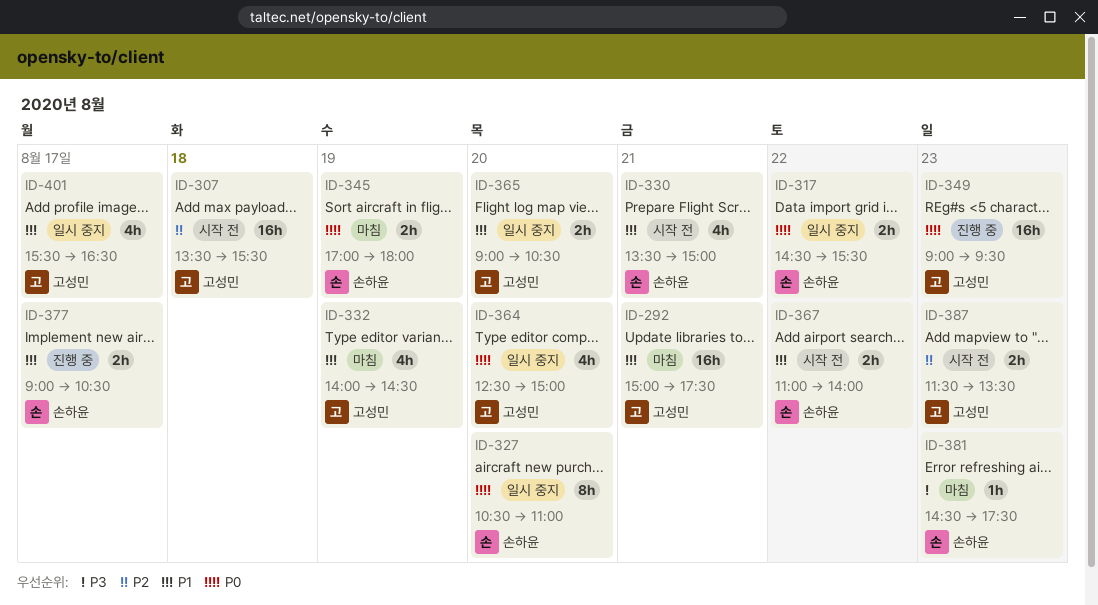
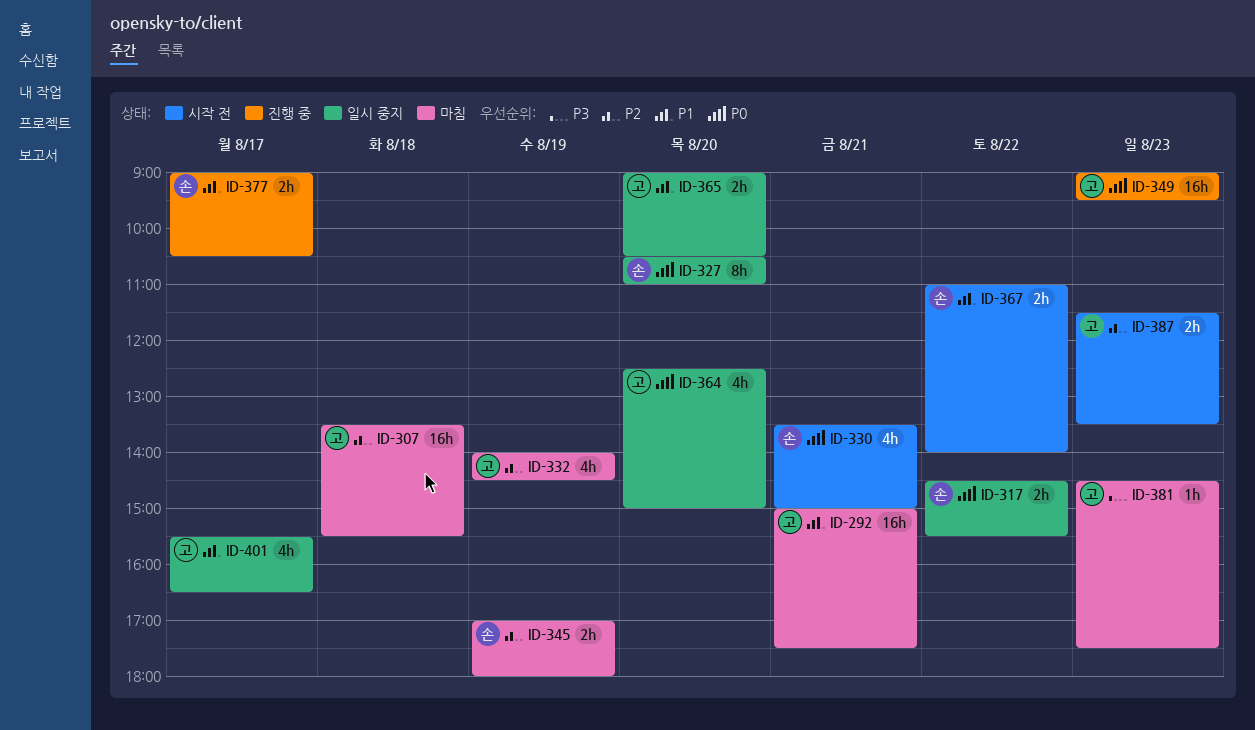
ID-307, status: 시작 전 -> 마침
ID-330, priority: P1 -> P0
ID-332, priority: P1 -> P2
ID-345, priority: P0 -> P2
ID-381, owner: 손하윤 -> 고성민

